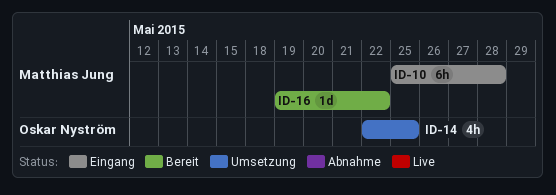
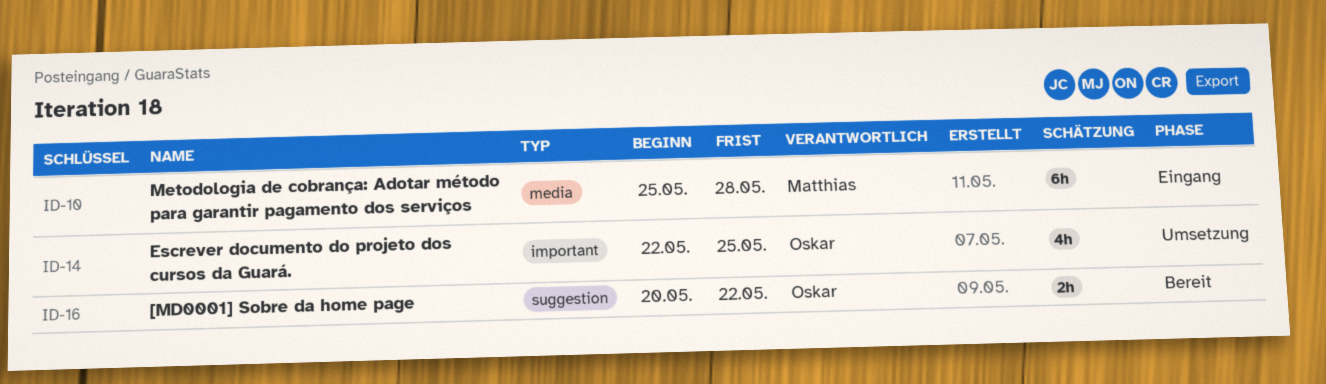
ID-16, owner: Matthias Jung -> Oskar Nyström
ID-16, estimate: 1d -> 2h
ID-16, start: May 19 -> May 20

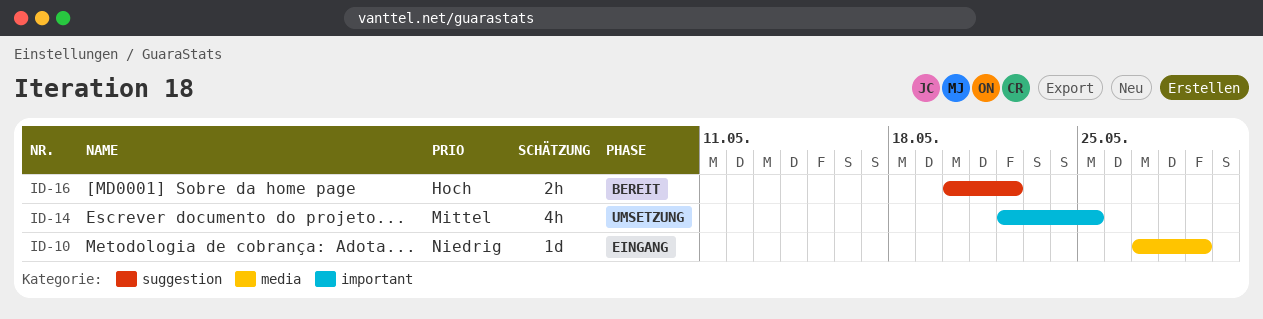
ID-10, estimate: 6h -> 1d
ID-10, start: May 25 -> May 27
ID-10, due: May 28 -> May 29

